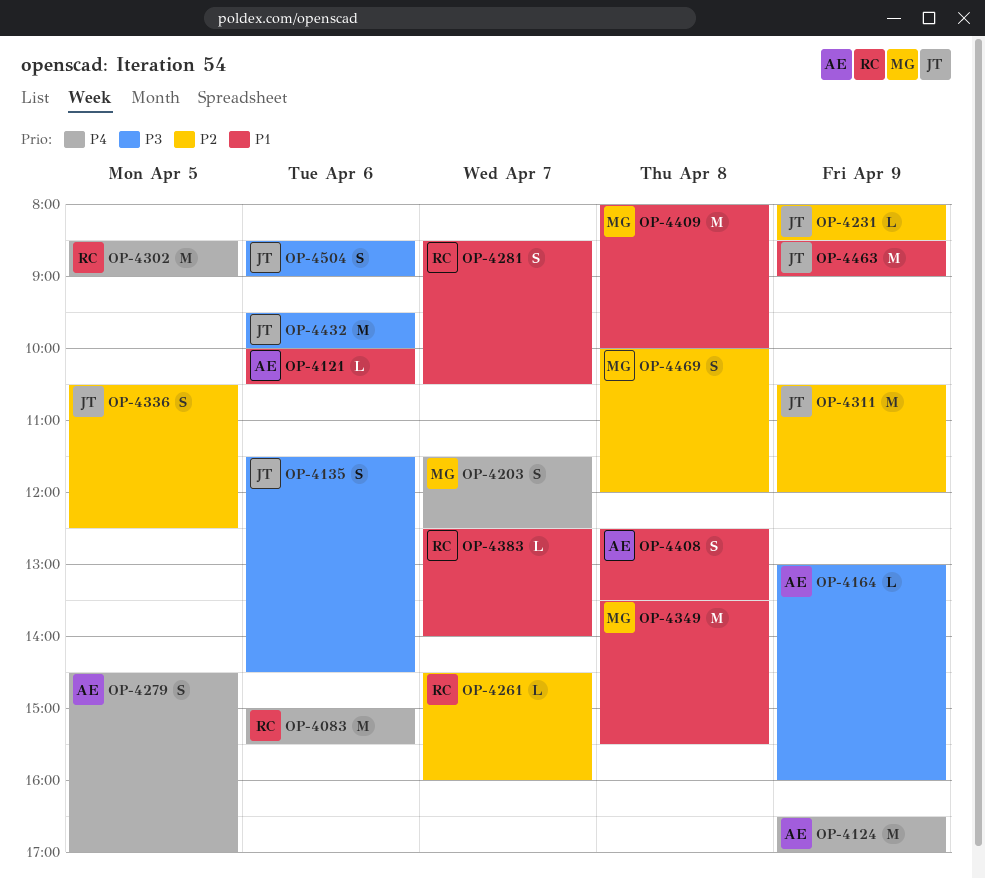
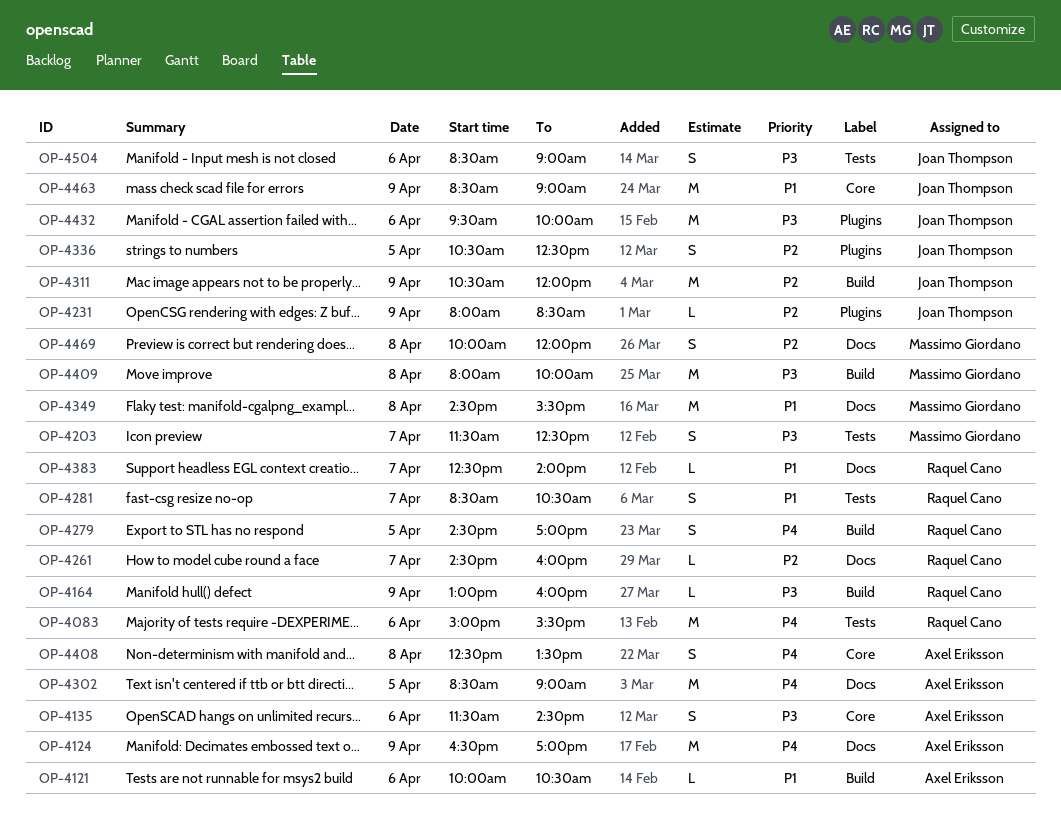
OP-4135, owner: Joan Thompson -> Axel Eriksson
OP-4164, owner: Axel Eriksson -> Raquel Cano
OP-4203, priority: P4 -> P3
OP-4279, owner: Axel Eriksson -> Raquel Cano
OP-4302, owner: Raquel Cano -> Axel Eriksson
OP-4349, begins: 13:30 -> 14:30
OP-4408, priority: P1 -> P4
OP-4409, priority: P1 -> P3

